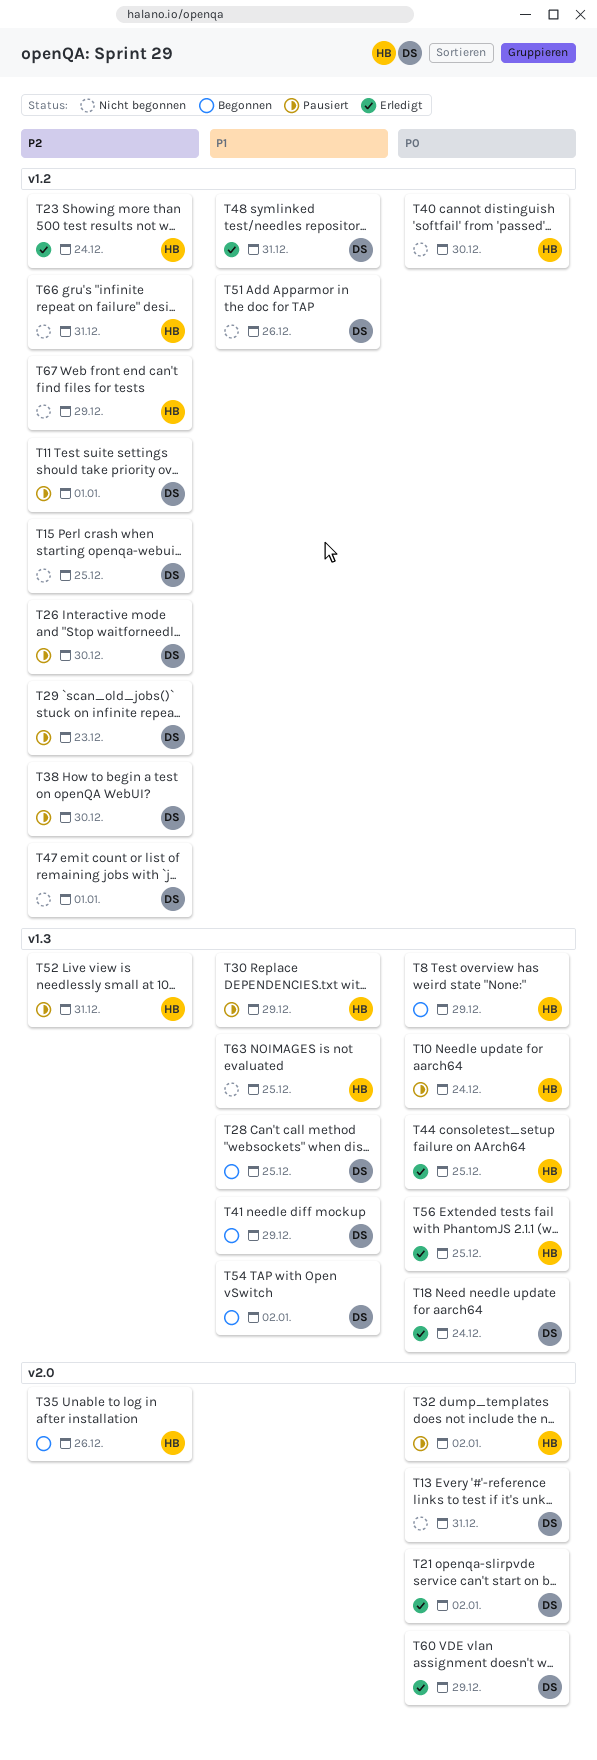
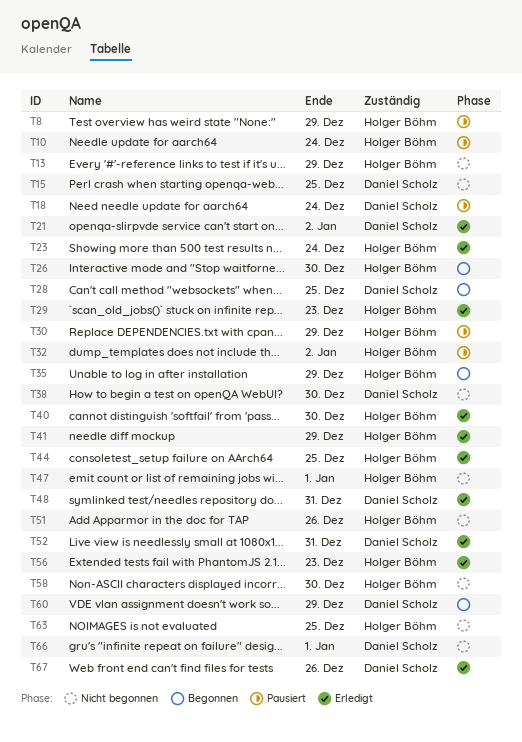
T8, status: Begonnen -> Pausiert
T11: present -> none
T13, owner: Daniel Scholz -> Holger Böhm
T13, due: Dec 31 -> Dec 29
T18, status: Erledigt -> Pausiert
T26, status: Pausiert -> Begonnen
T26, owner: Daniel Scholz -> Holger Böhm
T29, status: Pausiert -> Erledigt
T29, owner: Daniel Scholz -> Holger Böhm
T35, due: Dec 26 -> Dec 29
T38, status: Pausiert -> Nicht begonnen
T40, status: Nicht begonnen -> Erledigt
T41, status: Begonnen -> Erledigt
T41, owner: Daniel Scholz -> Holger Böhm
T47, owner: Daniel Scholz -> Holger Böhm
T51, owner: Daniel Scholz -> Holger Böhm
T52, status: Pausiert -> Erledigt
T52, owner: Holger Böhm -> Daniel Scholz
T54: present -> none
T56, due: Dec 25 -> Dec 23
T58: none -> present
T60, status: Erledigt -> Begonnen
T66, owner: Holger Böhm -> Daniel Scholz
T66, due: Dec 31 -> Jan 1
T67, status: Nicht begonnen -> Erledigt
T67, owner: Holger Böhm -> Daniel Scholz
T67, due: Dec 29 -> Dec 26

